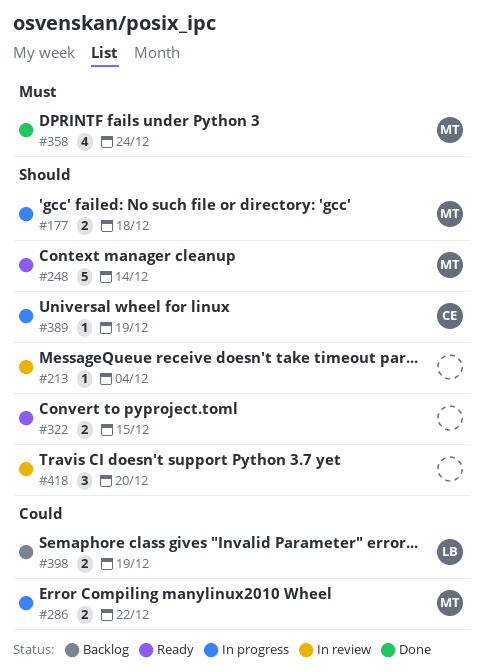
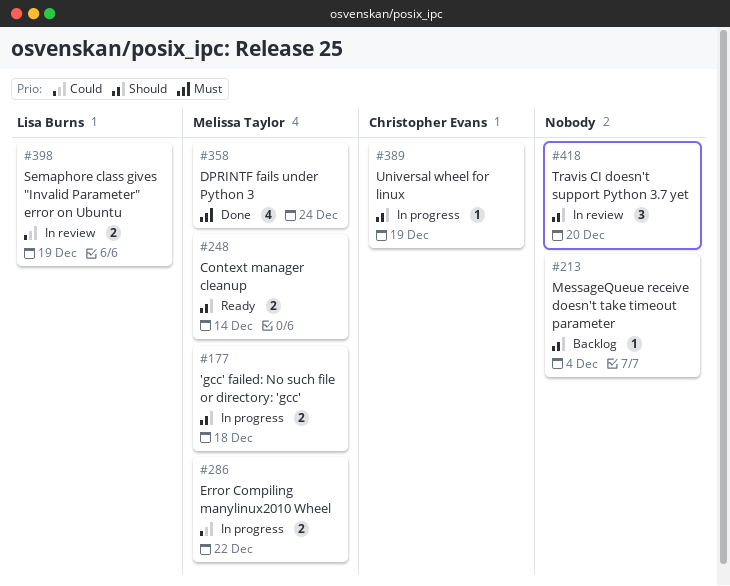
#213, status: In review -> Backlog
#248, estimate: 5 -> 2
#322: present -> none
#398, status: Backlog -> In review

